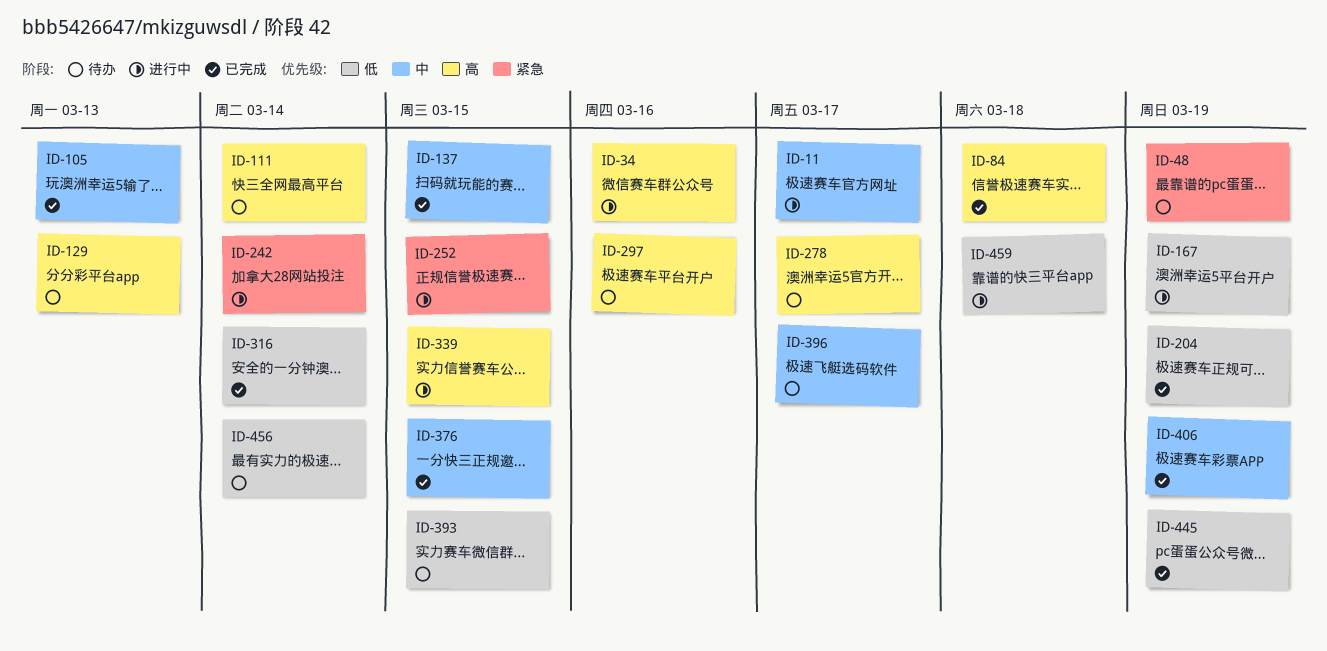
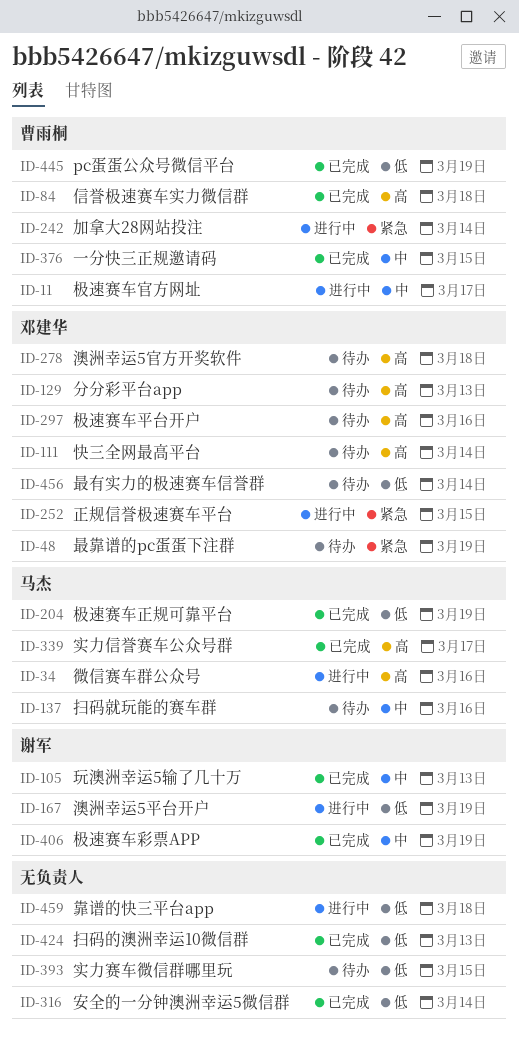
ID-137, status: 已完成 -> 待办
ID-137, due: Mar 15 -> Mar 16
ID-278, due: Mar 17 -> Mar 18
ID-339, status: 进行中 -> 已完成
ID-339, due: Mar 15 -> Mar 17
ID-396: present -> none
ID-424: none -> present

